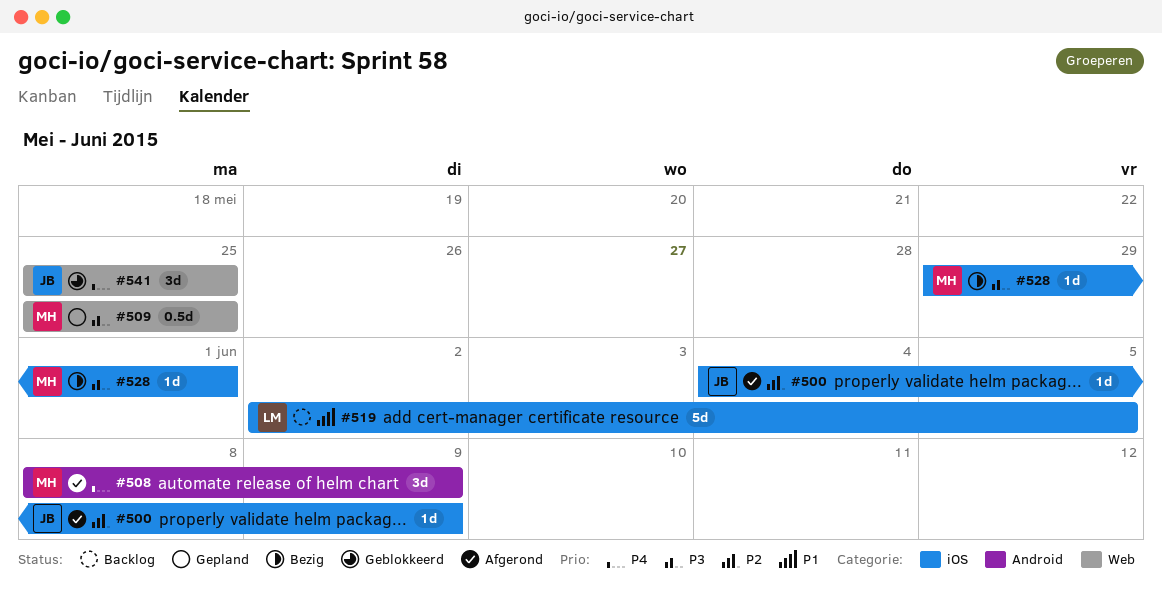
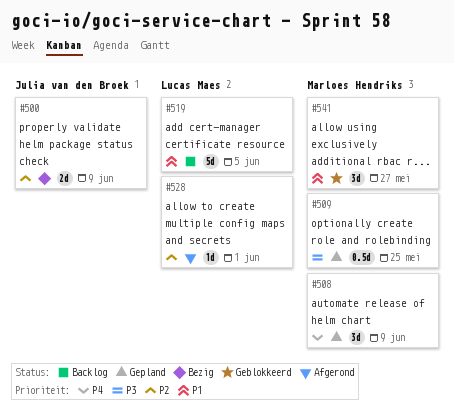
#500, status: Afgerond -> Bezig
#500, estimate: 1d -> 2d
#508, status: Afgerond -> Gepland
#528, status: Bezig -> Afgerond
#528, owner: Marloes Hendriks -> Lucas Maes
#528, priority: P3 -> P2
#541, owner: Julia van den Broek -> Marloes Hendriks
#541, priority: P4 -> P1
#541, due: May 25 -> May 27

